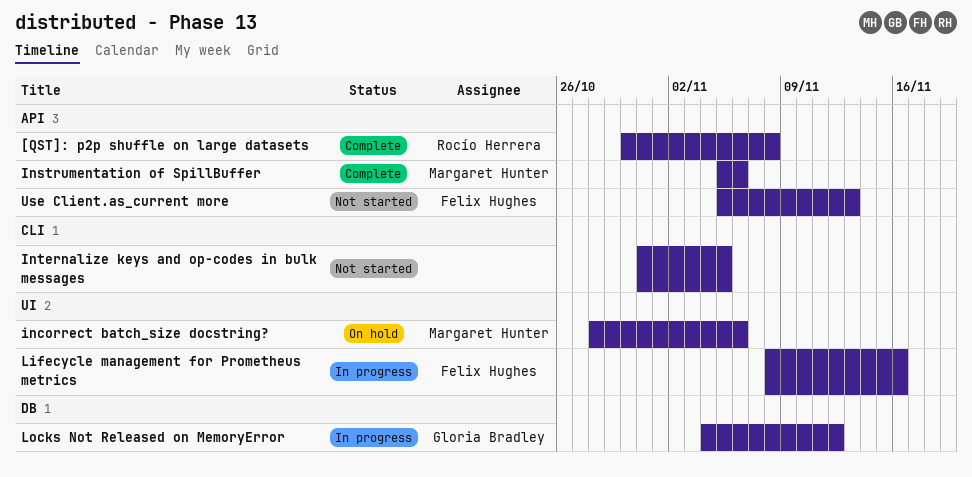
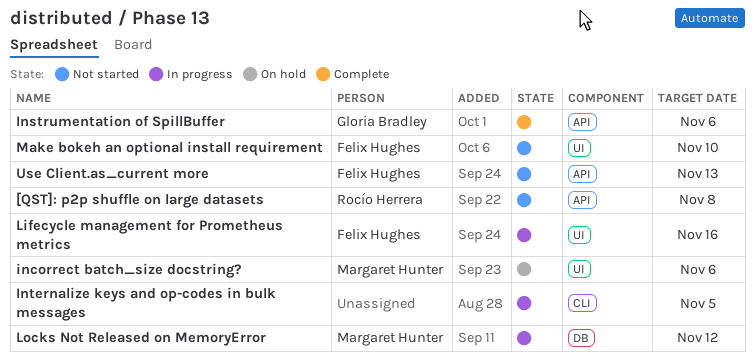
[QST]: p2p shuffle on large datasets, status: Complete -> Not started
Instrumentation of SpillBuffer, owner: Margaret Hunter -> Gloria Bradley
Internalize keys and op-codes in bulk messages, status: Not started -> In progress
Locks Not Released on MemoryError, owner: Gloria Bradley -> Margaret Hunter
Make bokeh an optional install requirement: none -> present

